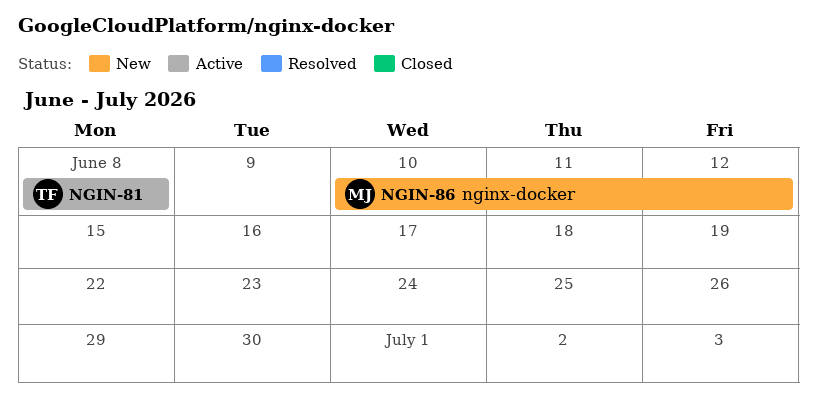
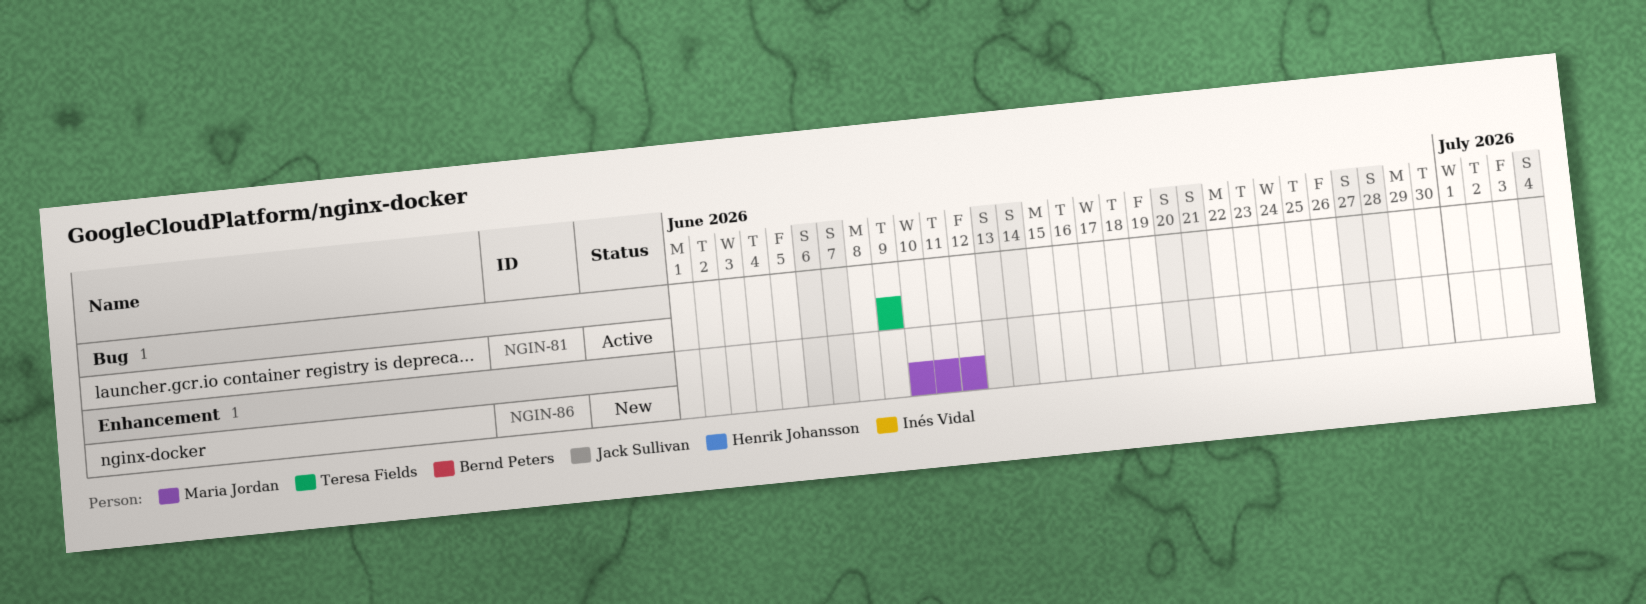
NGIN-81, start: Jun 8 -> Jun 9
NGIN-81, due: Jun 8 -> Jun 9

